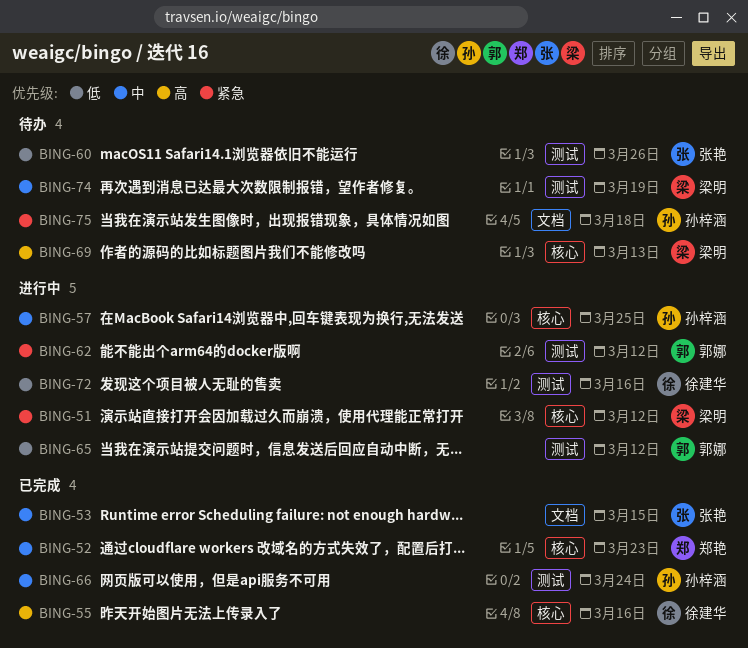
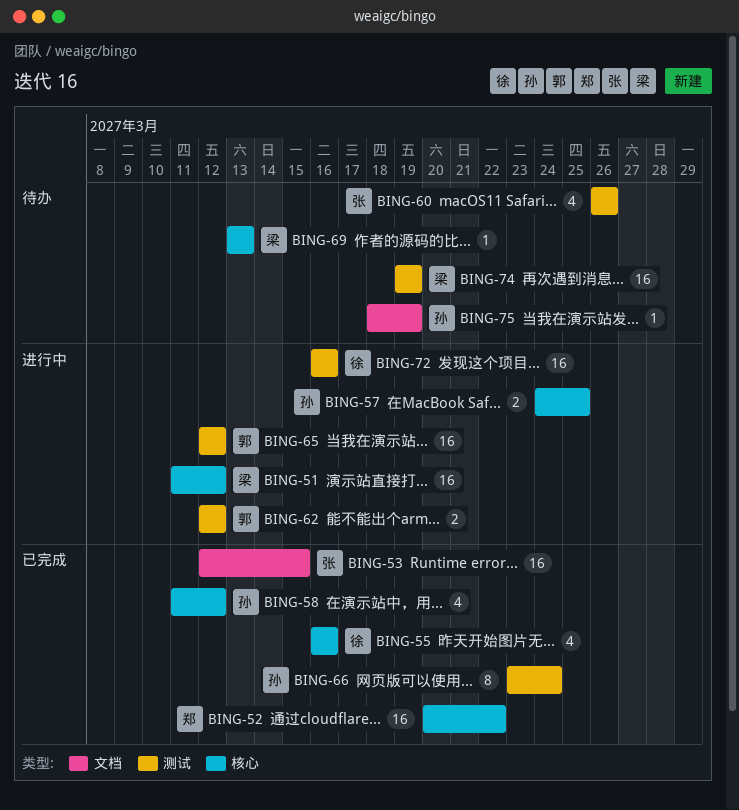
BING-52, due: Mar 23 -> Mar 22
BING-58: none -> present
BING-75, due: Mar 18 -> Mar 19

